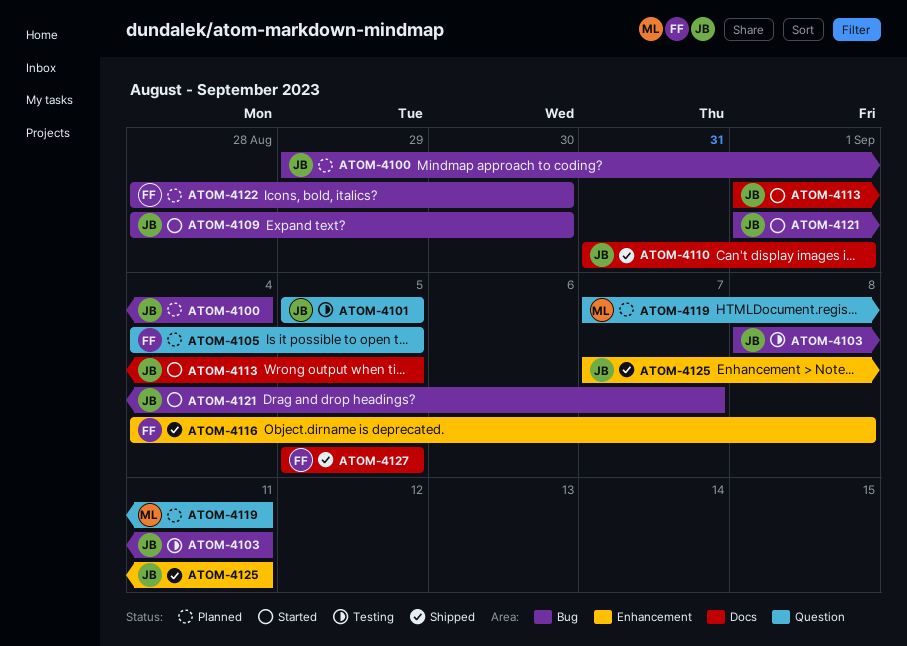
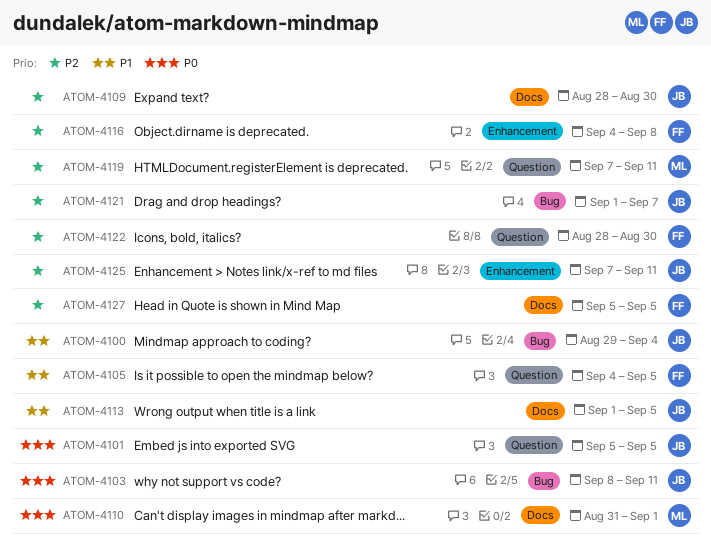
ATOM-4109, label: Bug -> Docs
ATOM-4110, owner: JB -> ML
ATOM-4122, label: Bug -> Question

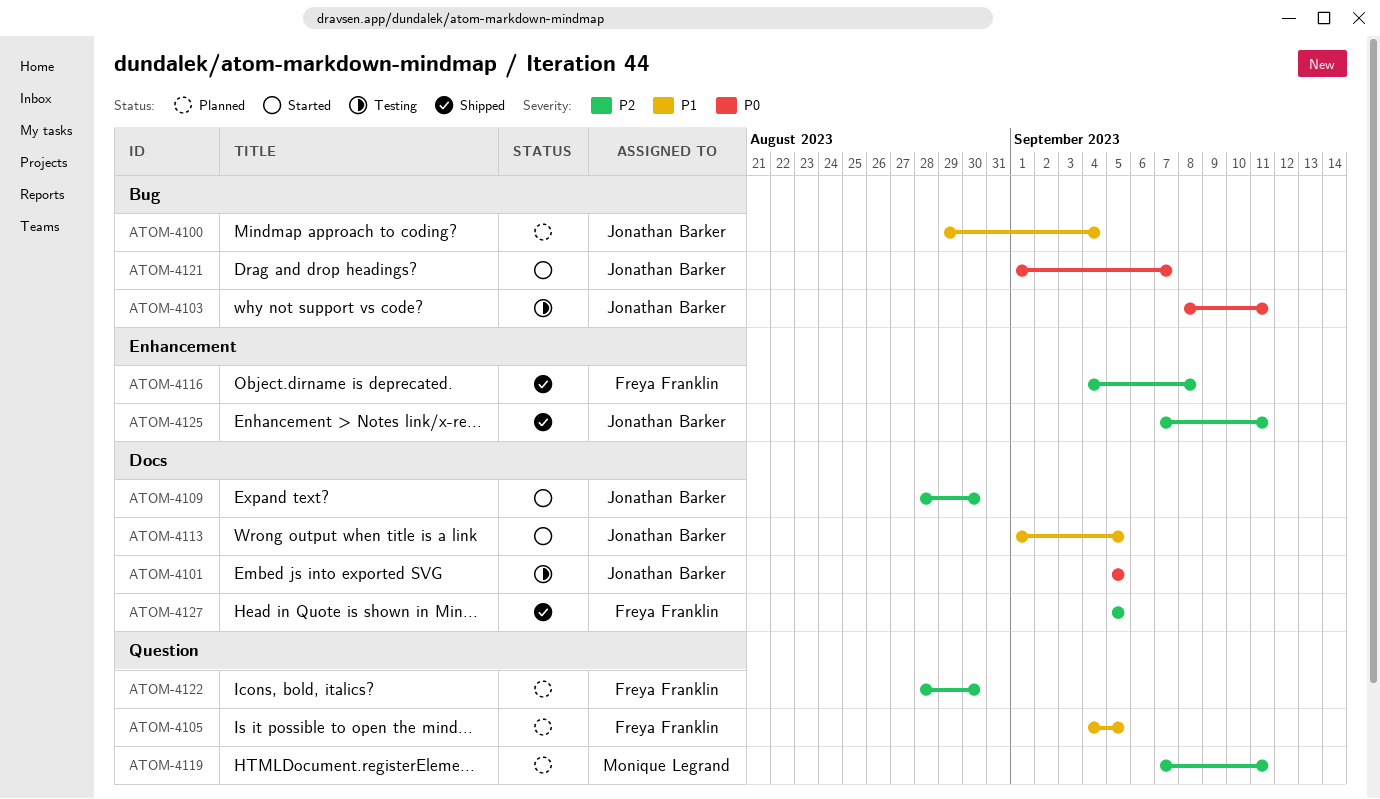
ATOM-4101, label: Question -> Docs
ATOM-4110: present -> none
ATOM-4121, priority: P2 -> P0

